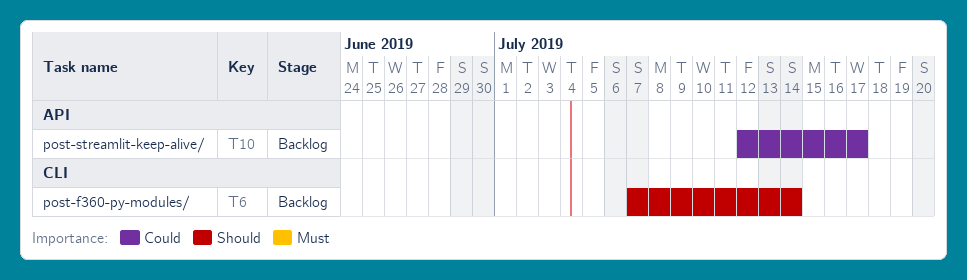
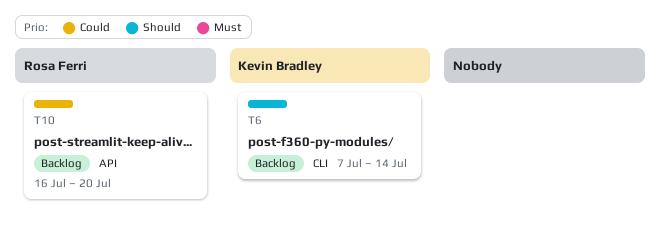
T10, start: Jul 12 -> Jul 16
T10, due: Jul 17 -> Jul 20

